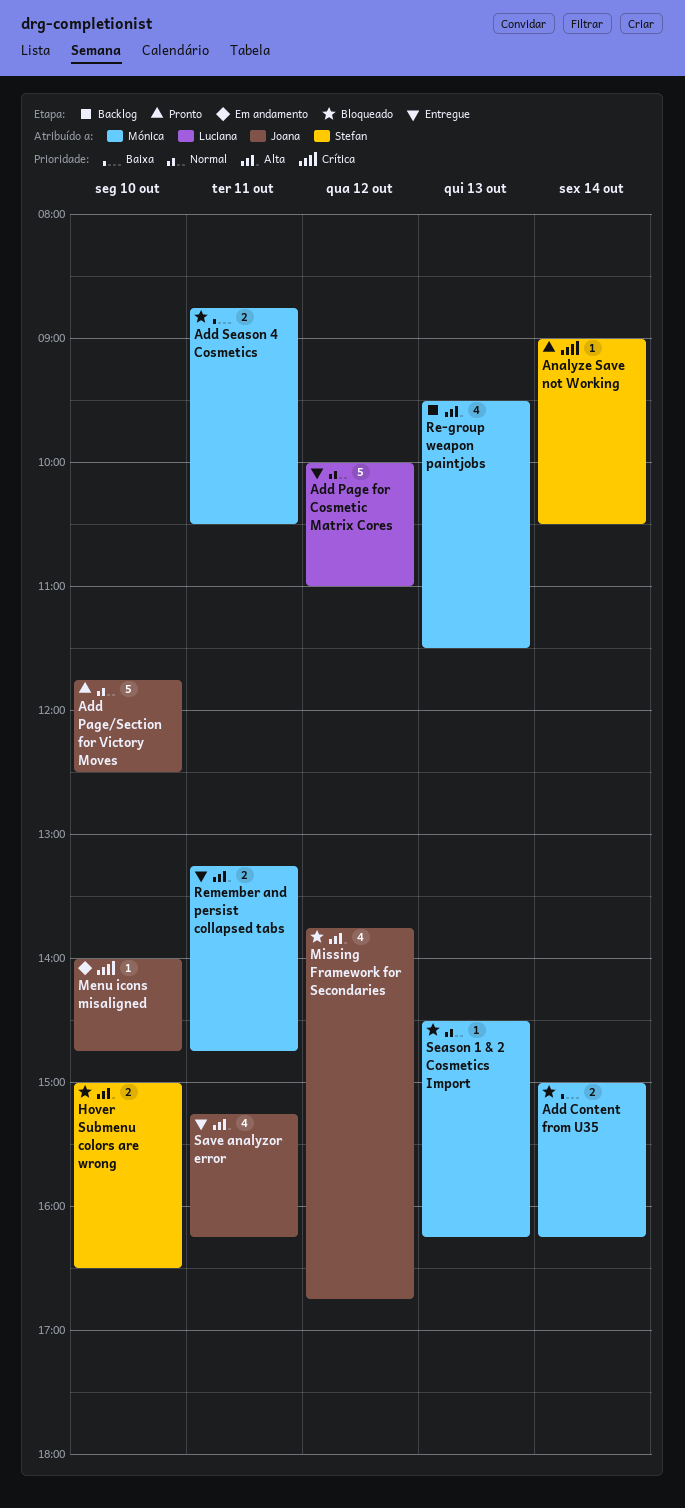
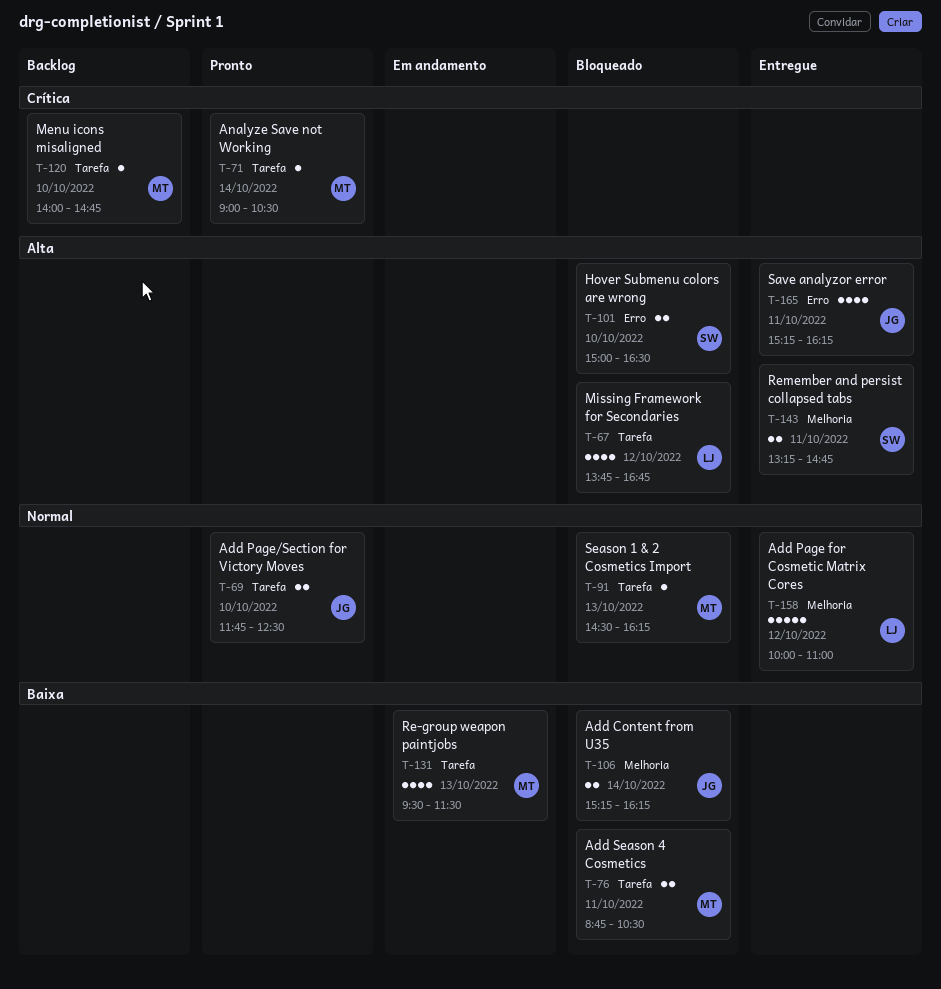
Add Content from U35, owner: Mónica -> Joana
Add Content from U35, begins: 15:00 -> 15:15
Add Page/Section for Victory Moves, estimate: 5 -> 2
Analyze Save not Working, owner: Stefan -> Mónica
Menu icons misaligned, status: Em andamento -> Backlog
Menu icons misaligned, owner: Joana -> Mónica
Missing Framework for Secondaries, owner: Joana -> Luciana
Re-group weapon paintjobs, status: Backlog -> Em andamento
Re-group weapon paintjobs, priority: Alta -> Baixa
Remember and persist collapsed tabs, owner: Mónica -> Stefan

